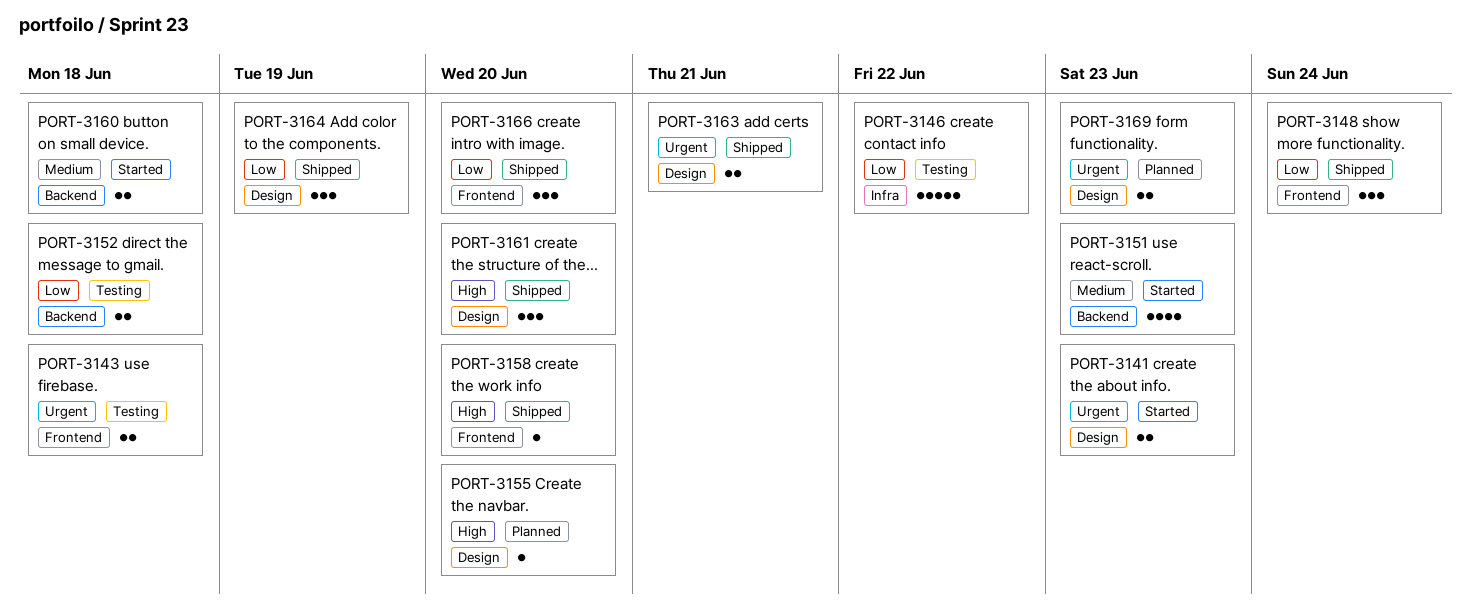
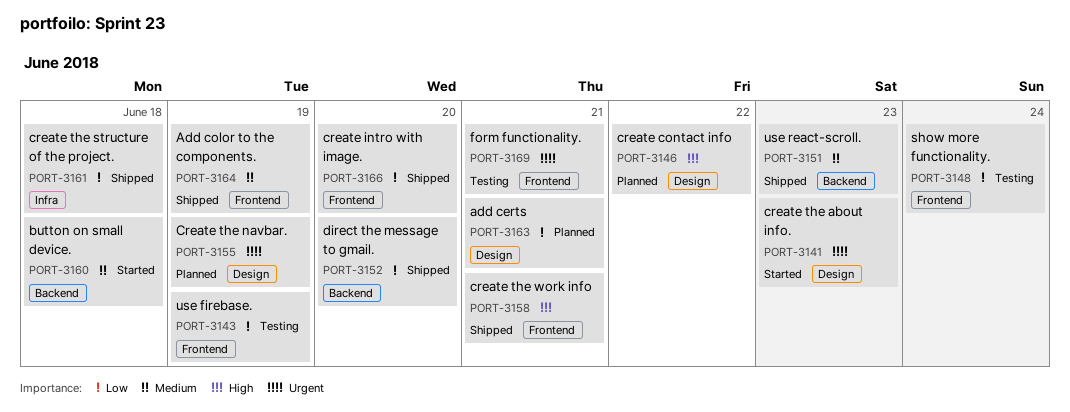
PORT-3143, priority: Urgent -> Low
PORT-3143, due: Jun 18 -> Jun 19
PORT-3146, status: Testing -> Planned
PORT-3146, priority: Low -> High
PORT-3146, label: Infra -> Design
PORT-3148, status: Shipped -> Testing
PORT-3151, status: Started -> Shipped
PORT-3152, status: Testing -> Shipped
PORT-3152, due: Jun 18 -> Jun 20
PORT-3155, priority: High -> Urgent
PORT-3155, due: Jun 20 -> Jun 19
PORT-3158, due: Jun 20 -> Jun 21
PORT-3161, priority: High -> Low
PORT-3161, label: Design -> Infra
PORT-3161, due: Jun 20 -> Jun 18
PORT-3163, status: Shipped -> Planned
PORT-3163, priority: Urgent -> Low
PORT-3164, priority: Low -> Medium
PORT-3164, label: Design -> Frontend
PORT-3169, status: Planned -> Testing
PORT-3169, label: Design -> Frontend
PORT-3169, due: Jun 23 -> Jun 21

